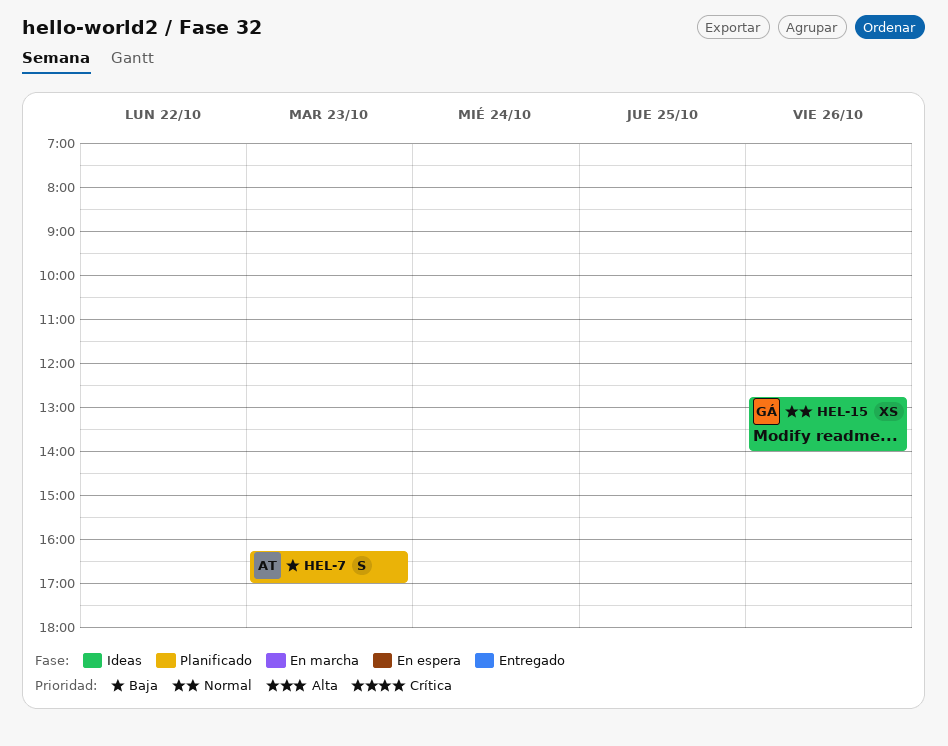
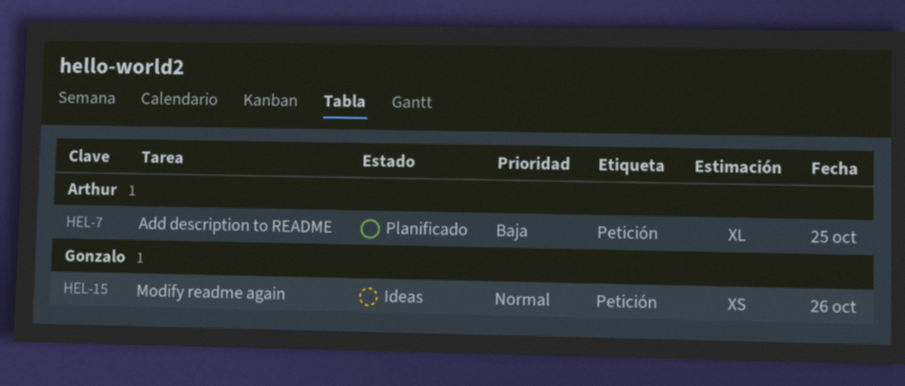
HEL-7, estimate: S -> XL
HEL-7, day: Oct 23 -> Oct 25

